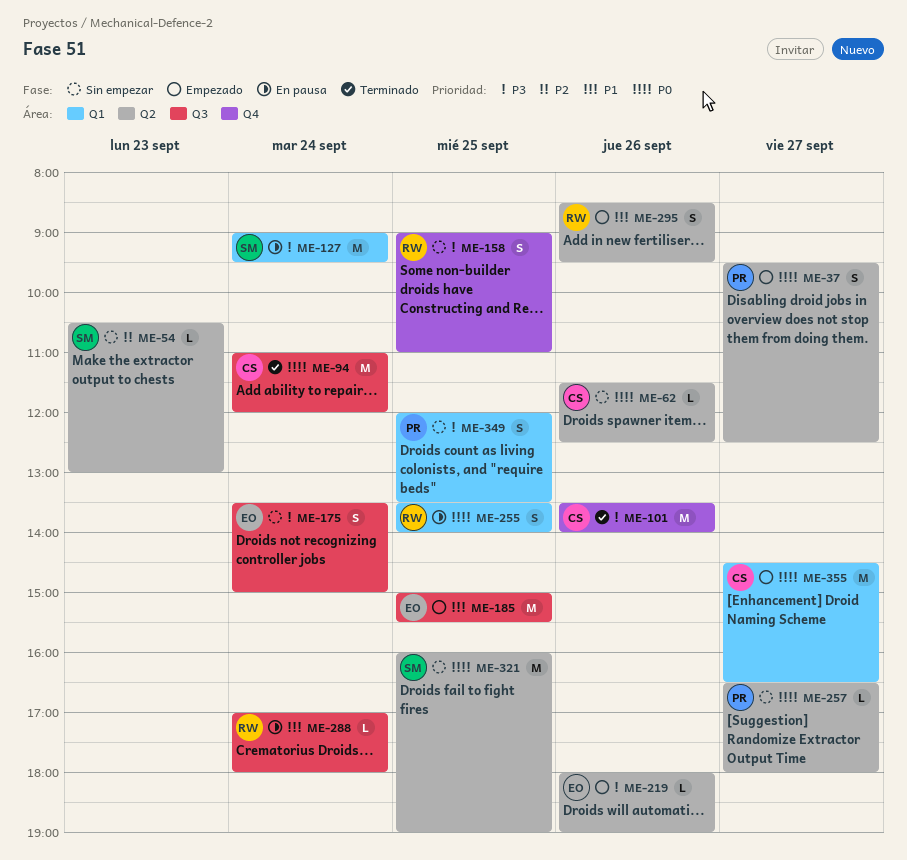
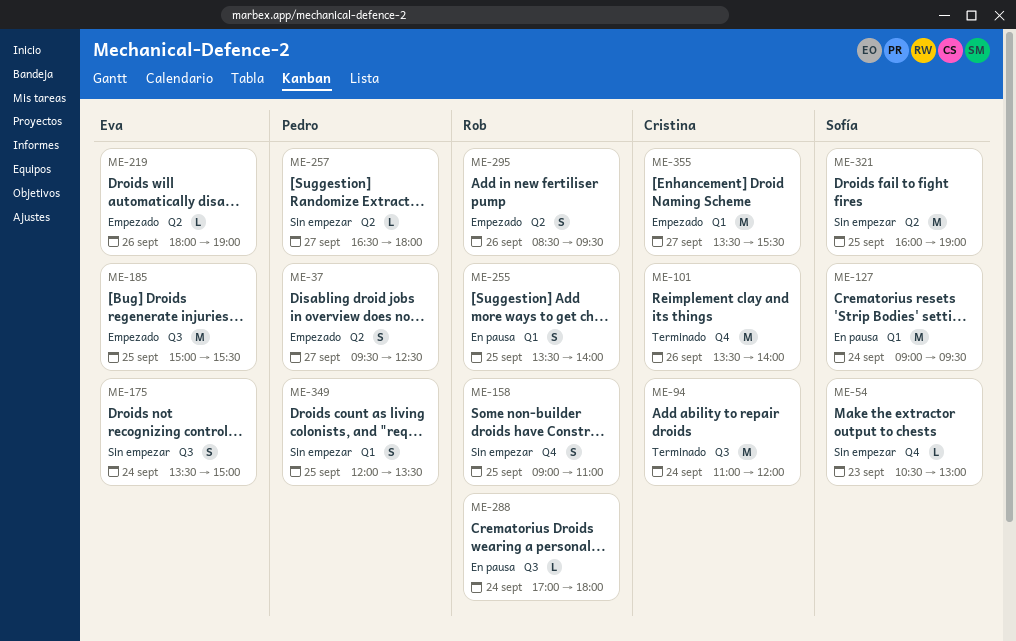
ME-54, label: Q2 -> Q4
ME-62: present -> none
ME-355, begins: 14:30 -> 13:30
ME-355, ends: 16:30 -> 15:30

